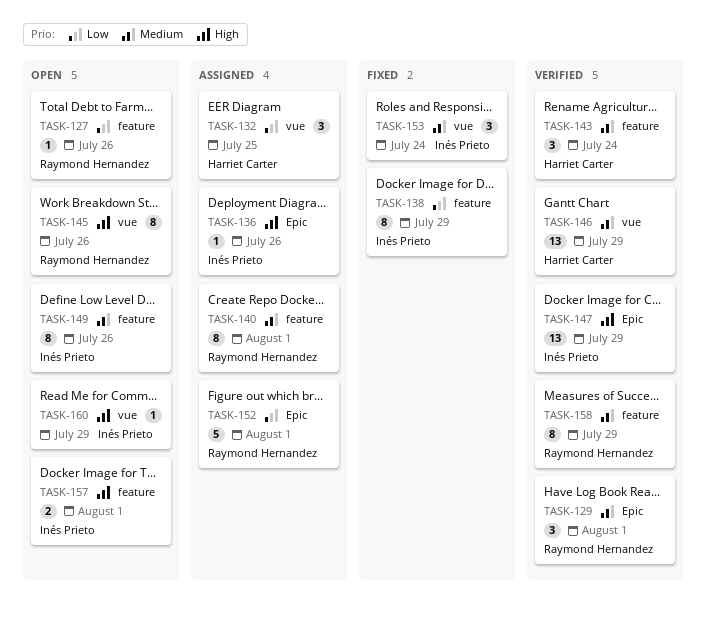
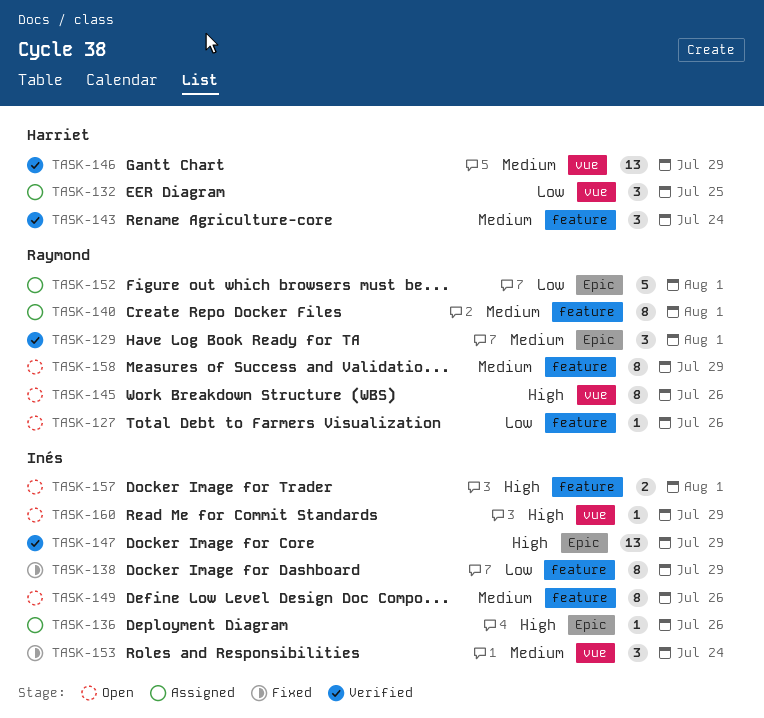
TASK-158, status: Verified -> Open

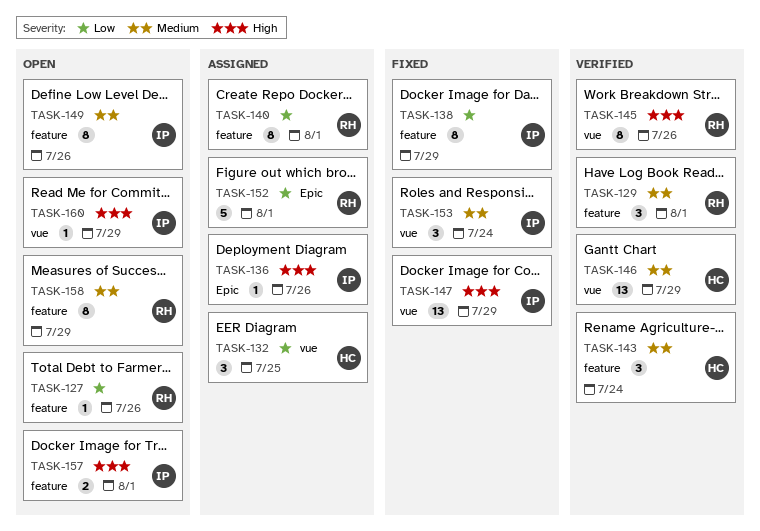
TASK-129, label: Epic -> feature
TASK-140, priority: Medium -> Low
TASK-145, status: Open -> Verified
TASK-147, status: Verified -> Fixed
TASK-147, label: Epic -> vue

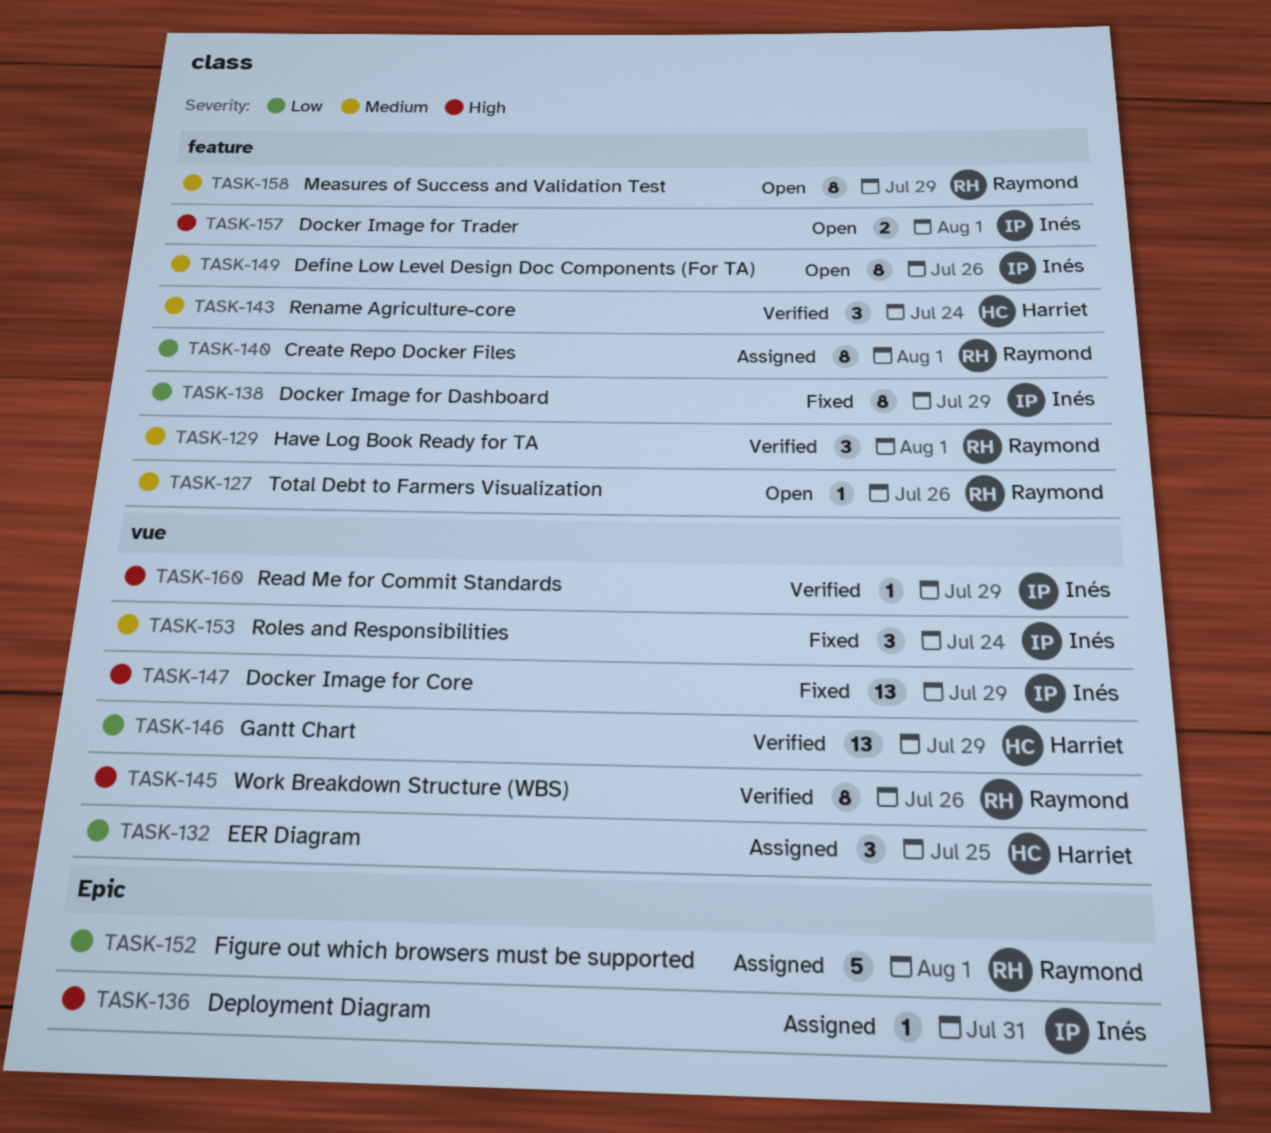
TASK-127, priority: Low -> Medium
TASK-136, due: Jul 26 -> Jul 31
TASK-146, priority: Medium -> Low
TASK-160, status: Open -> Verified

